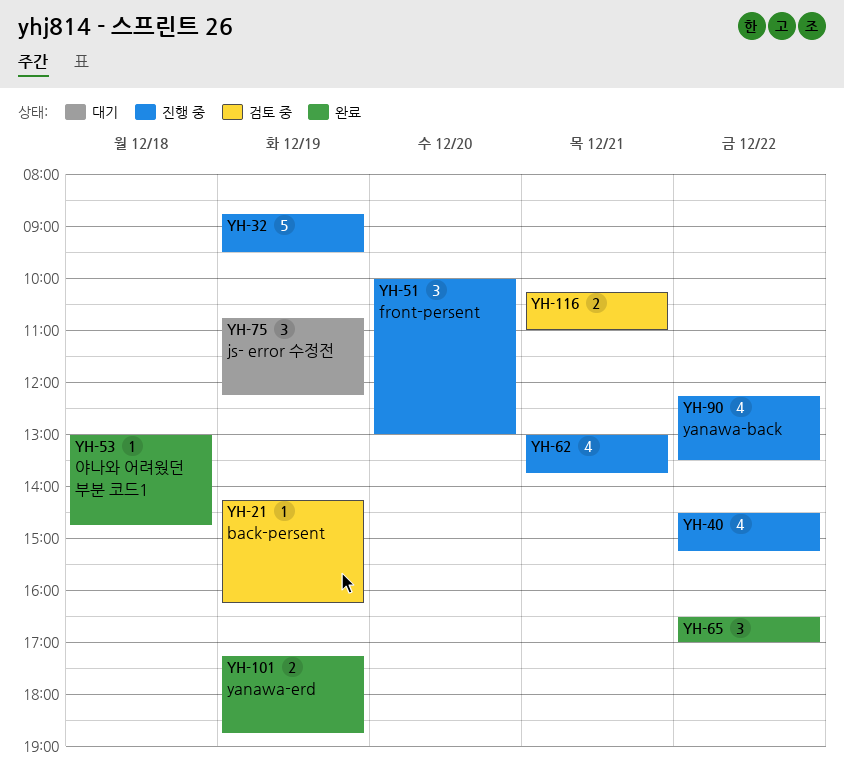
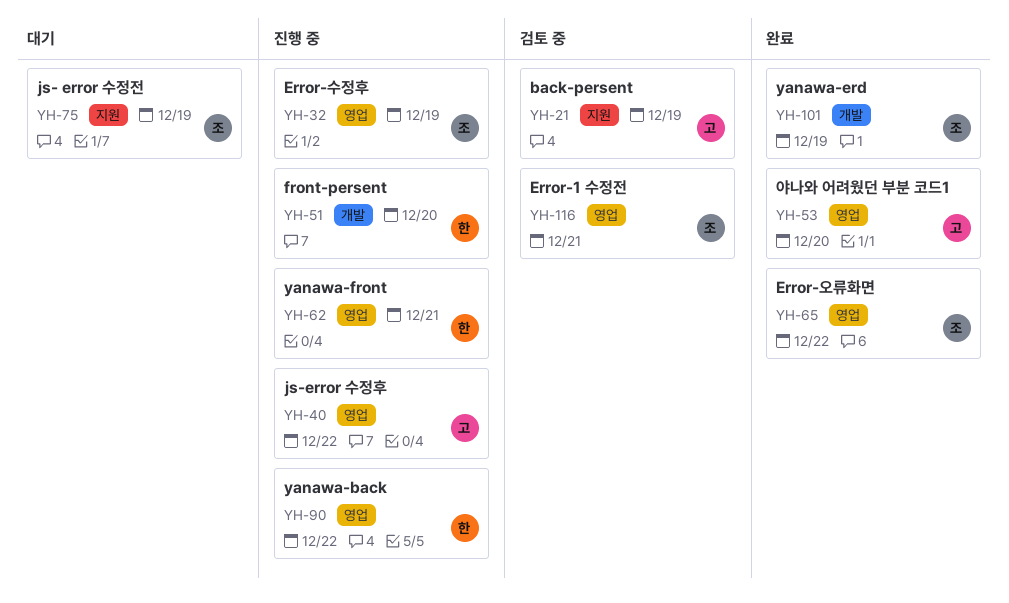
YH-53, day: Dec 18 -> Dec 20

